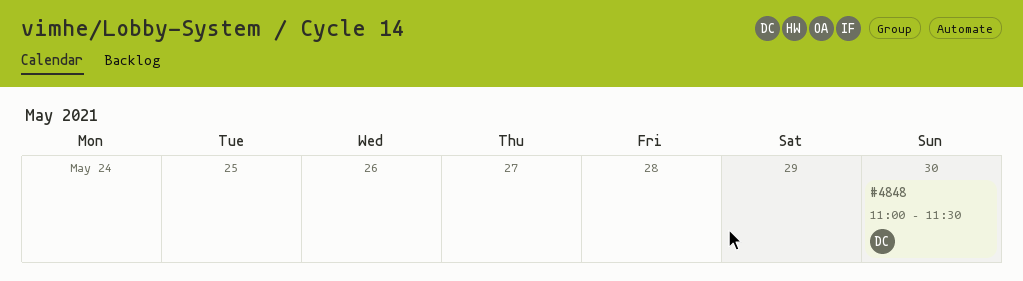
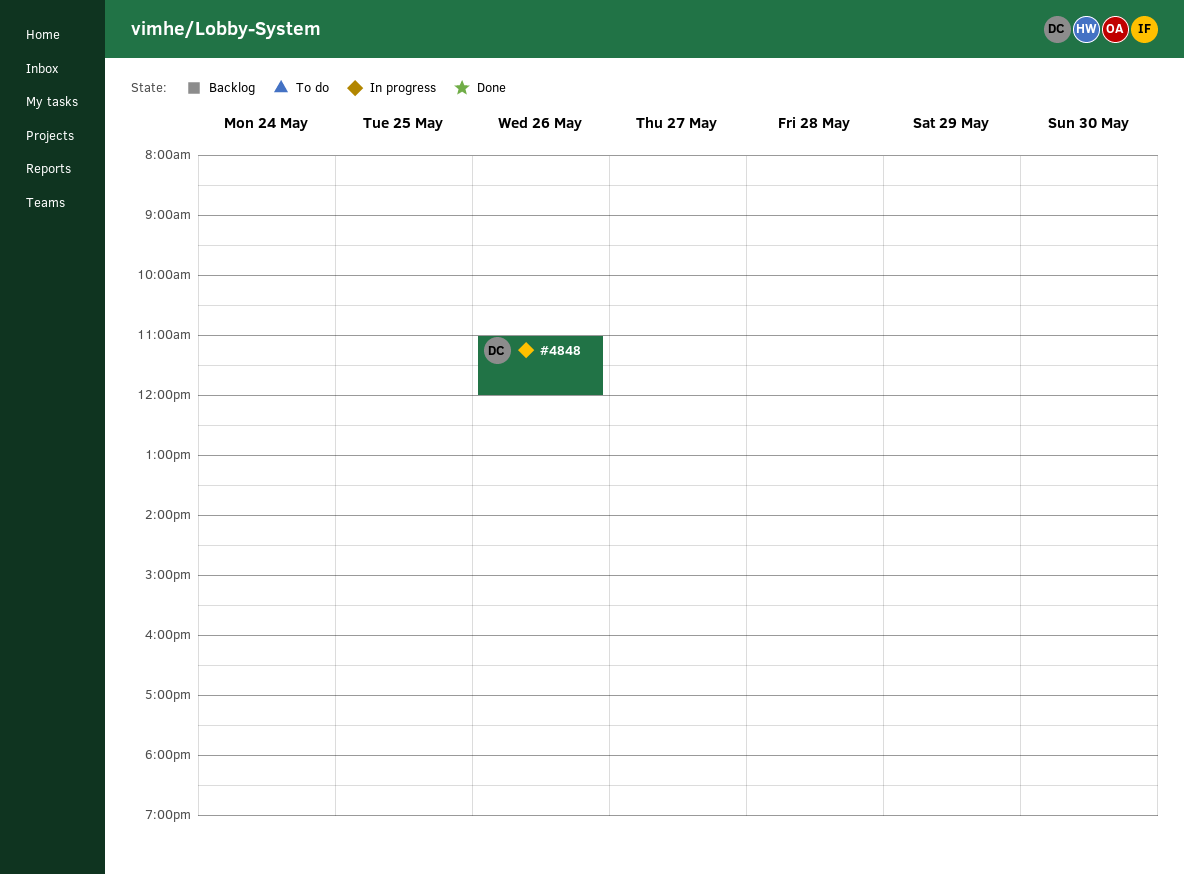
#4848, day: May 30 -> May 26
#4848, ends: 11:30 -> 12:00

